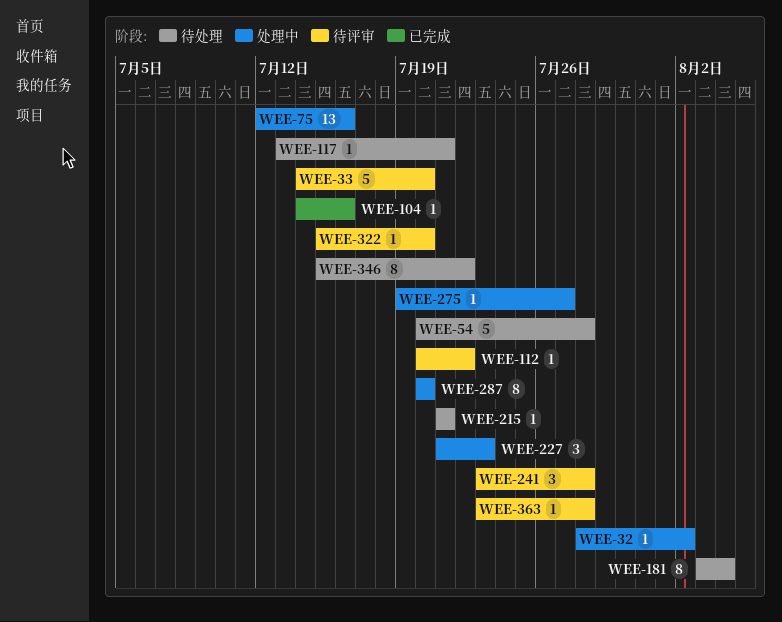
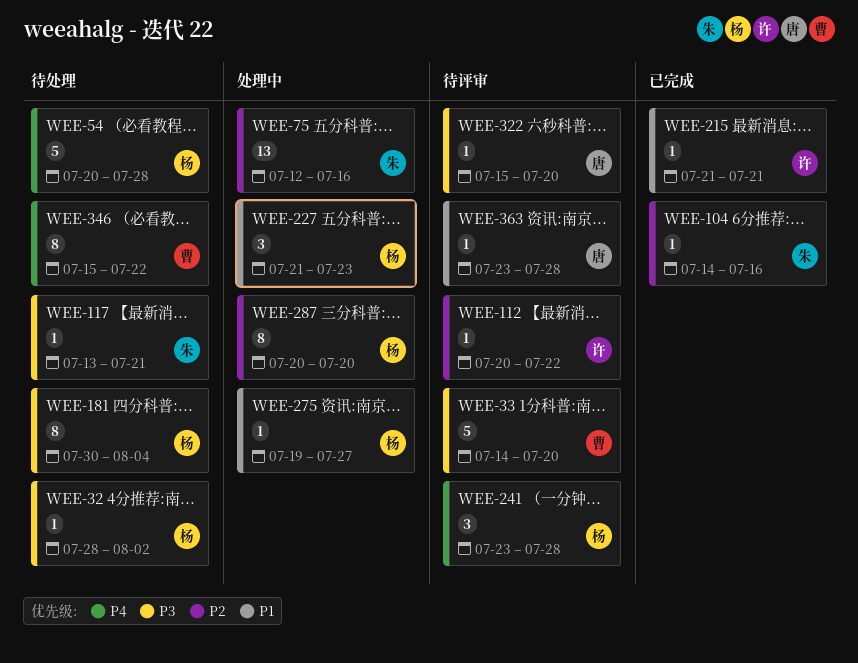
WEE-32, status: 处理中 -> 待处理
WEE-181, start: Aug 3 -> Jul 30
WEE-215, status: 待处理 -> 已完成

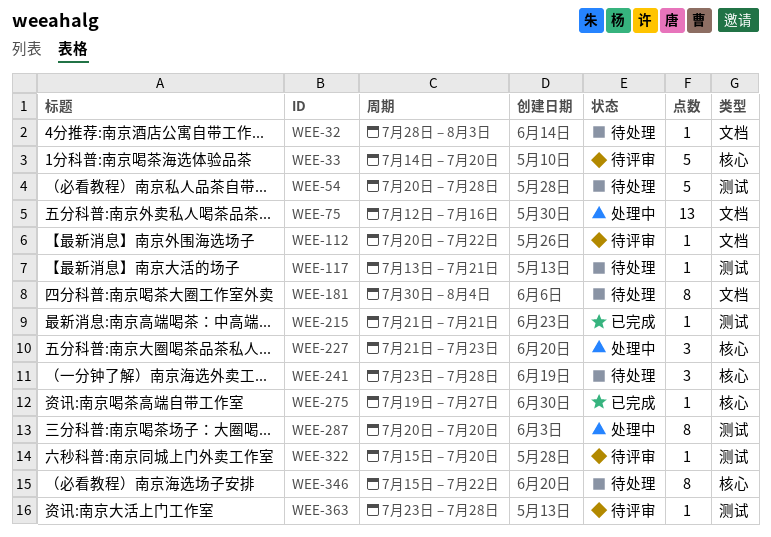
WEE-32, due: Aug 2 -> Aug 3
WEE-104: present -> none
WEE-241, status: 待评审 -> 待处理
WEE-275, status: 处理中 -> 已完成

